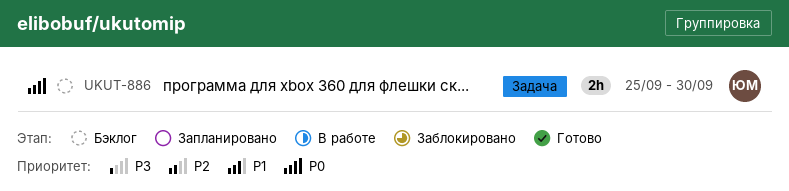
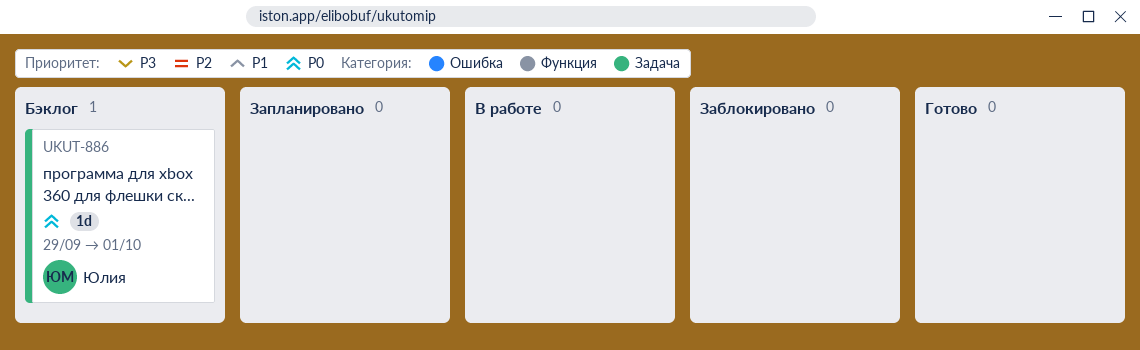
UKUT-886, estimate: 2h -> 1d
UKUT-886, start: Sep 25 -> Sep 29
UKUT-886, due: Sep 30 -> Oct 1

